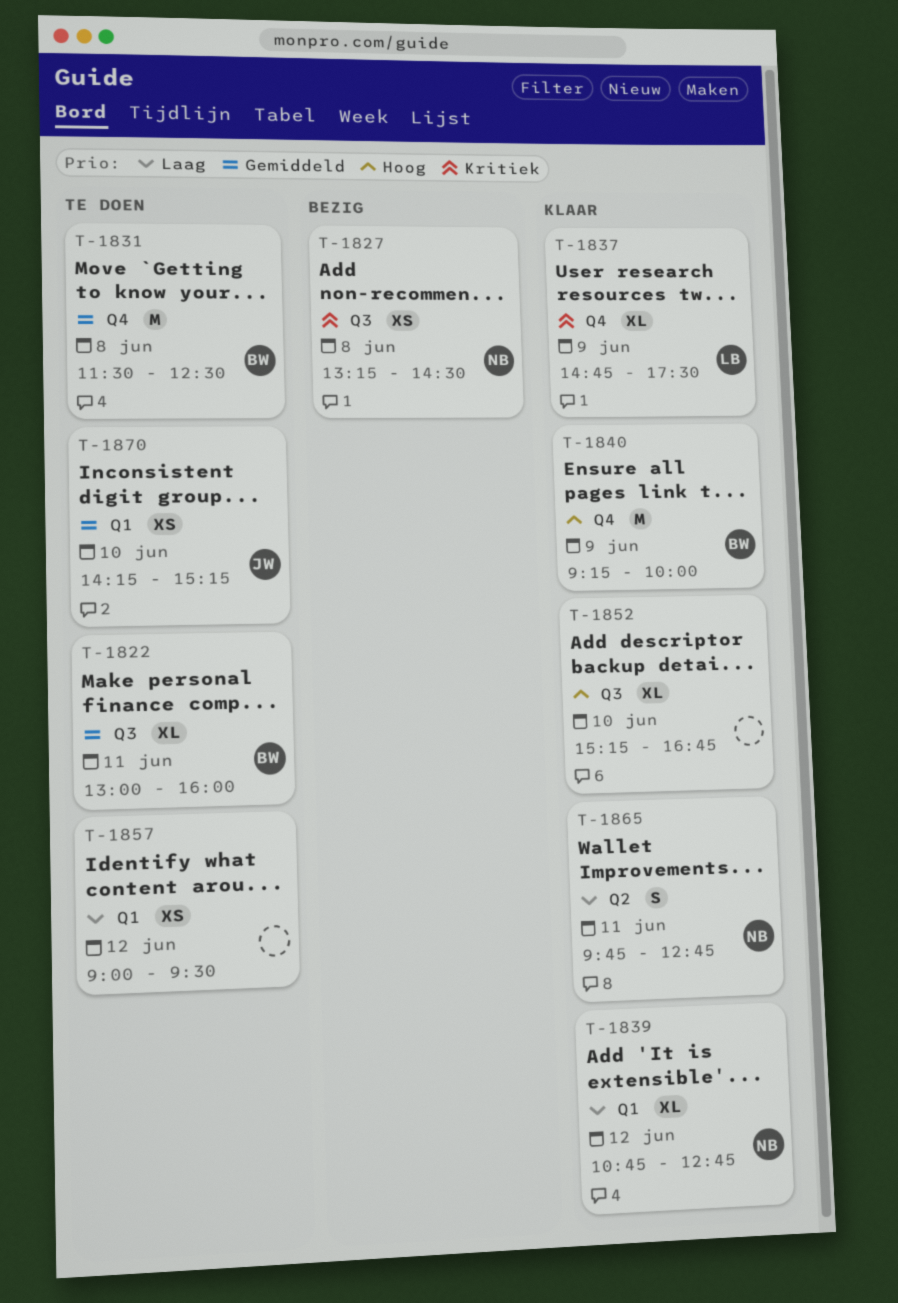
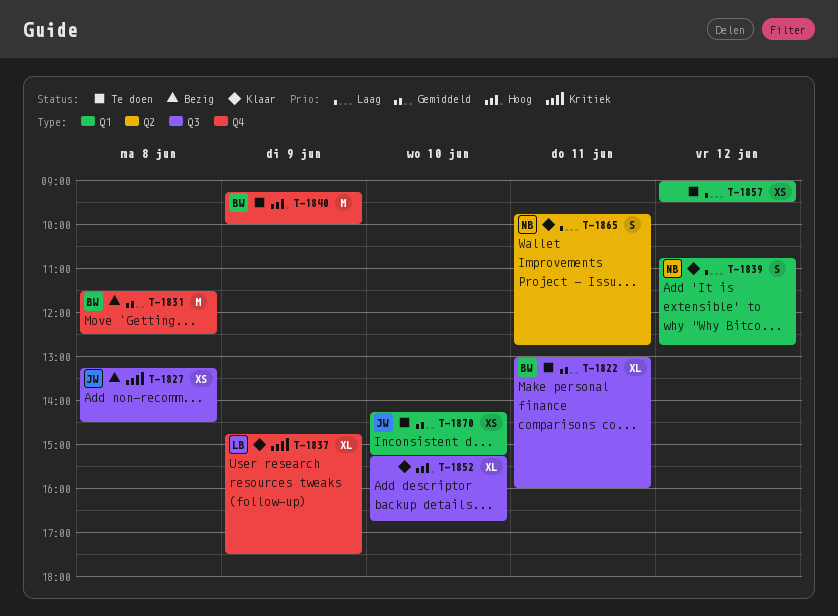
T-1827, owner: NB -> JW
T-1831, status: Te doen -> Bezig
T-1839, estimate: XL -> S
T-1840, status: Klaar -> Te doen

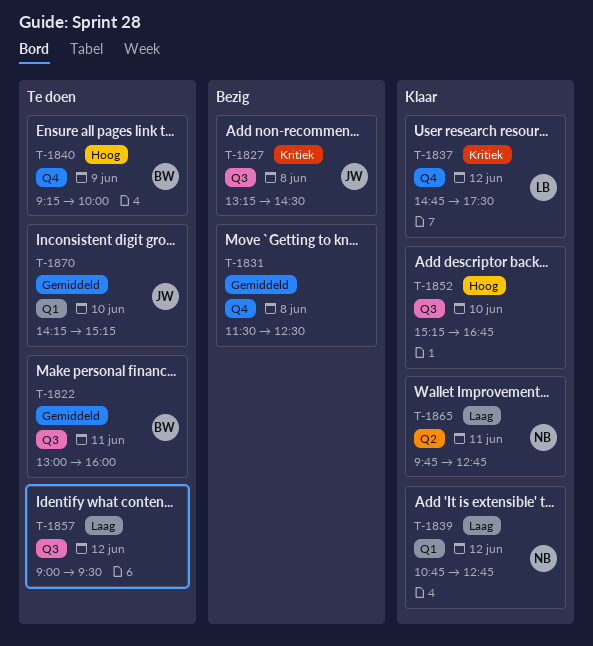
T-1831, owner: BW -> none
T-1837, day: Jun 9 -> Jun 12
T-1857, label: Q1 -> Q3

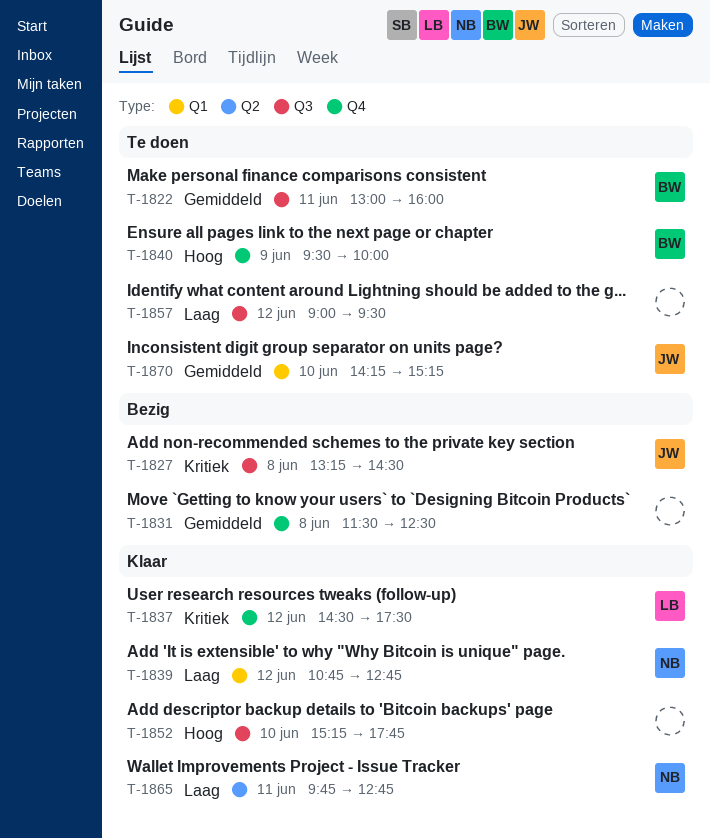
T-1837, begins: 14:45 -> 14:30
T-1840, begins: 09:15 -> 09:30
T-1852, ends: 16:45 -> 17:45

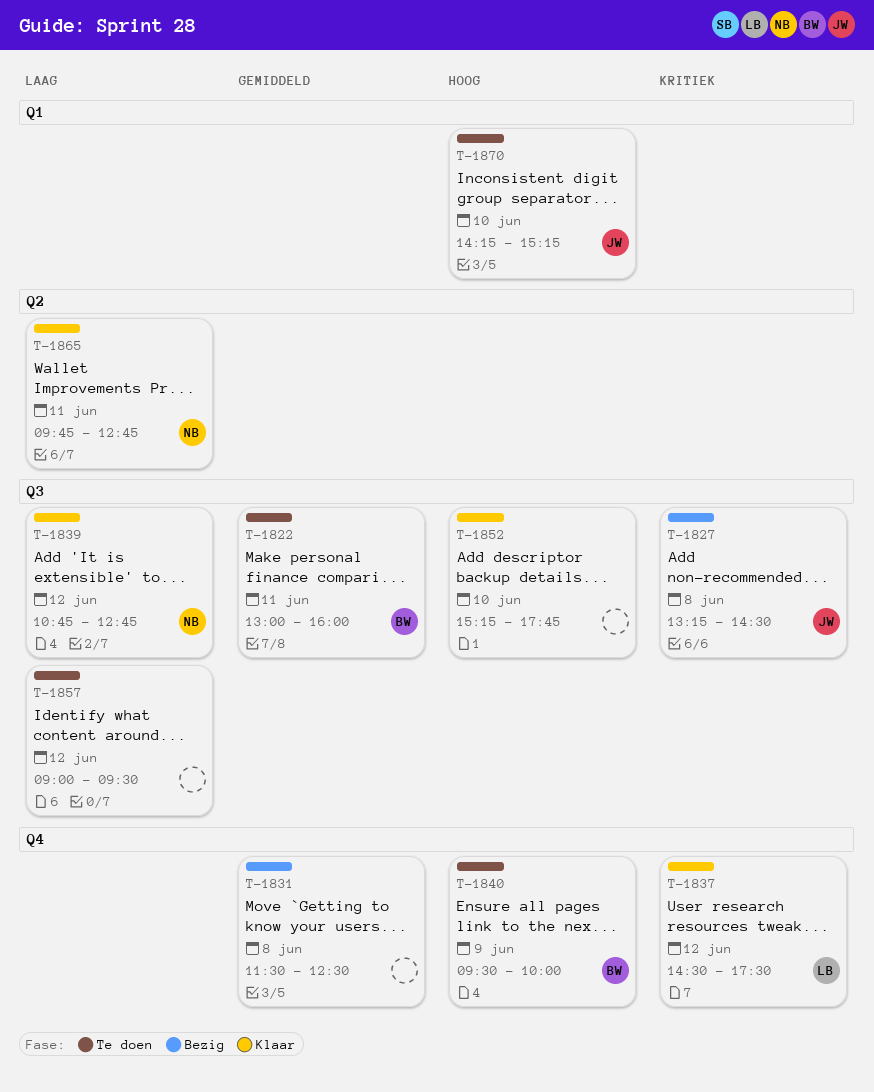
T-1839, label: Q1 -> Q3
T-1870, priority: Gemiddeld -> Hoog

